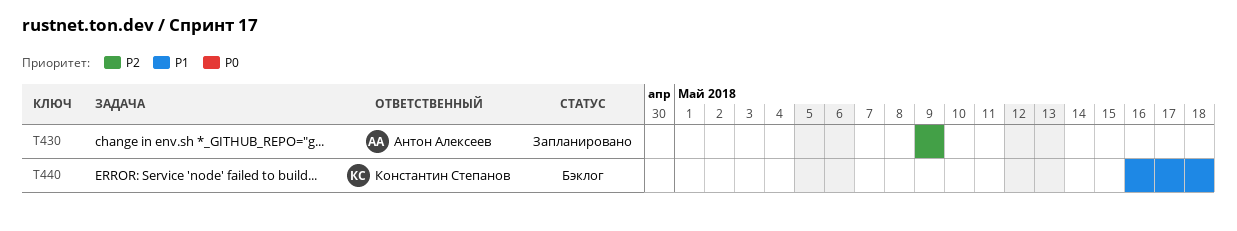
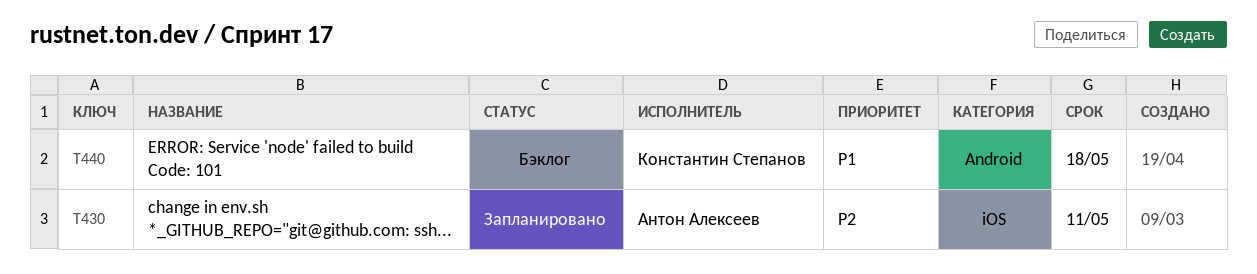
T430, due: May 9 -> May 11

